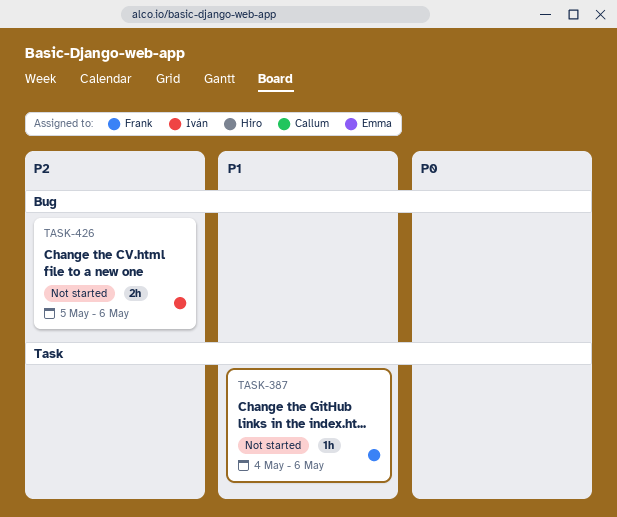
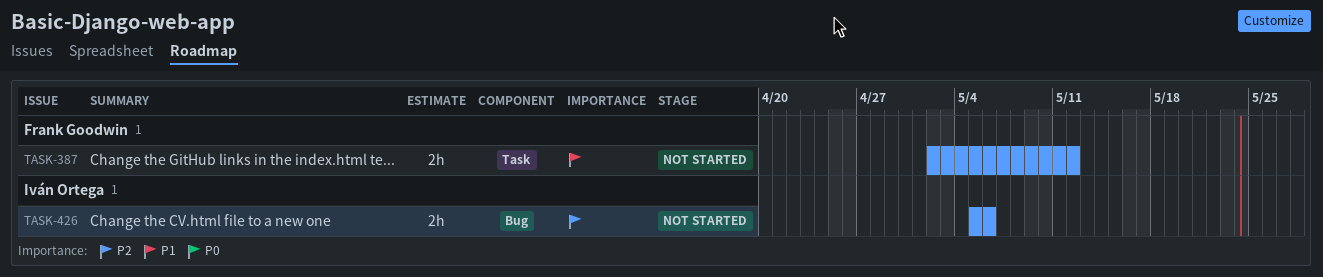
TASK-387, estimate: 1h -> 2h
TASK-387, start: May 4 -> May 2
TASK-387, due: May 6 -> May 12

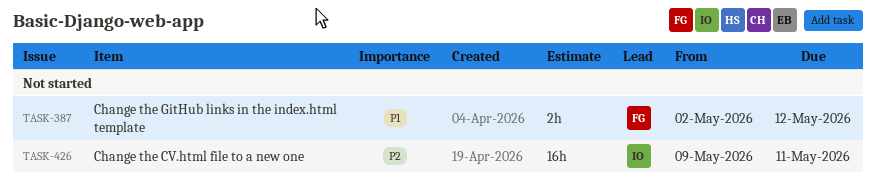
TASK-426, estimate: 2h -> 16h
TASK-426, start: May 5 -> May 9
TASK-426, due: May 6 -> May 11

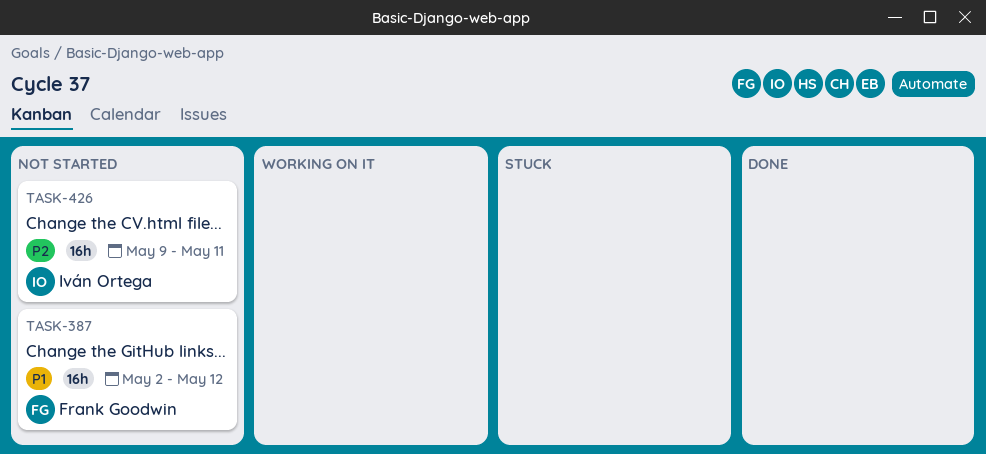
TASK-387, estimate: 2h -> 16h

